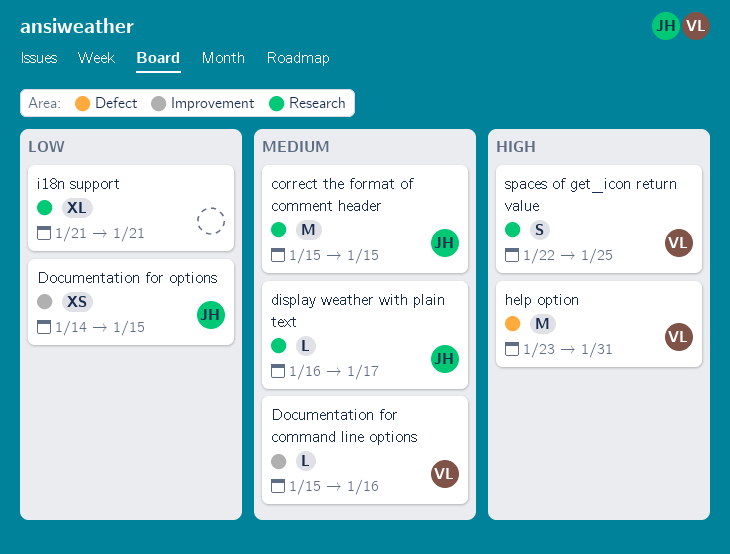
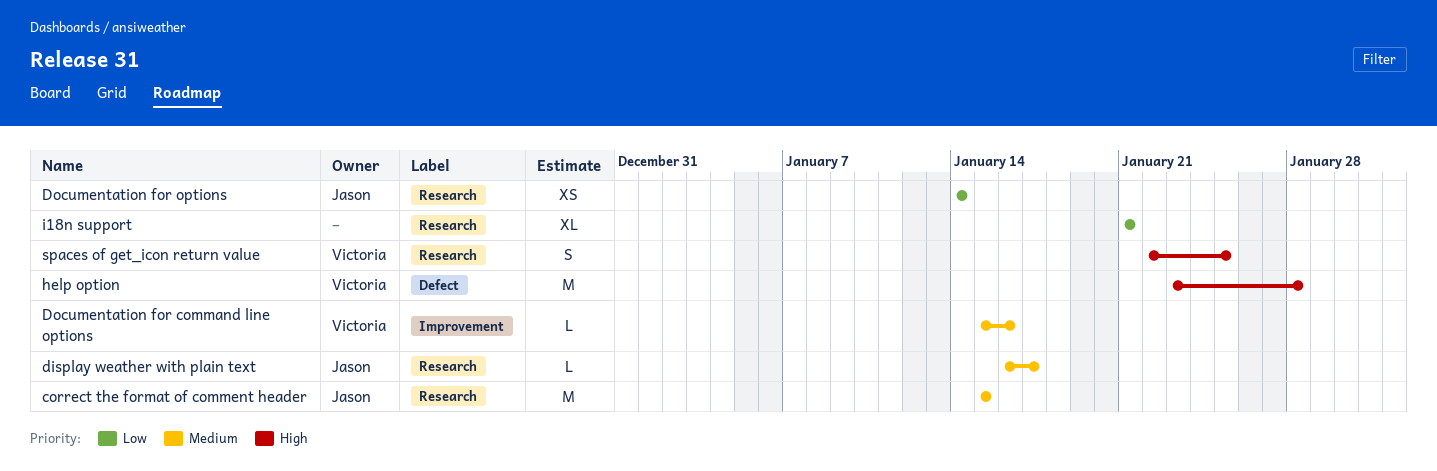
Documentation for options, label: Improvement -> Research
Documentation for options, due: Jan 15 -> Jan 14
help option, due: Jan 31 -> Jan 28

